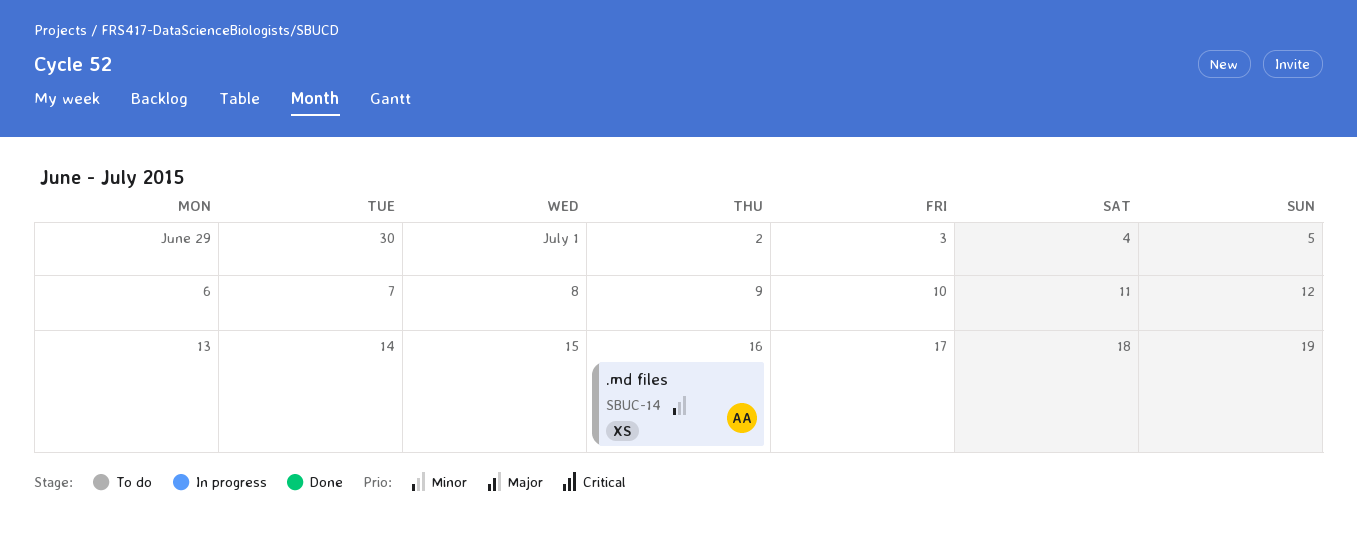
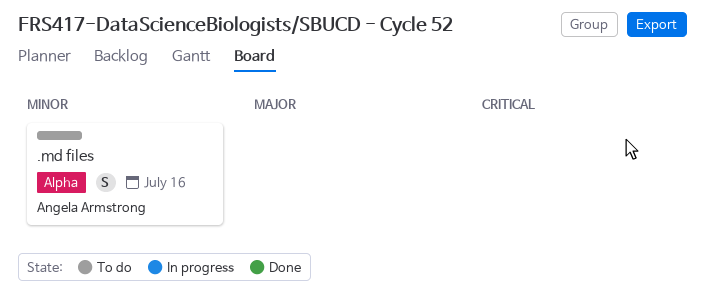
.md files, estimate: XS -> S

